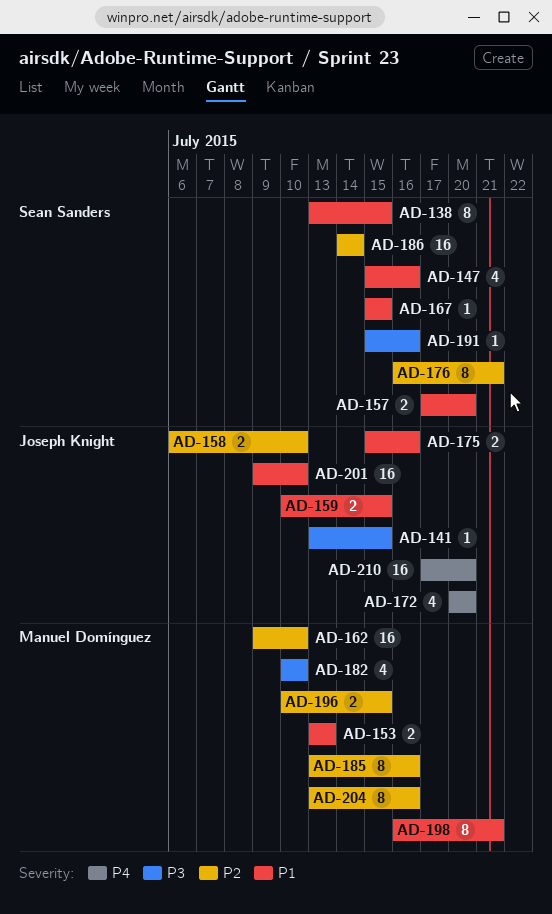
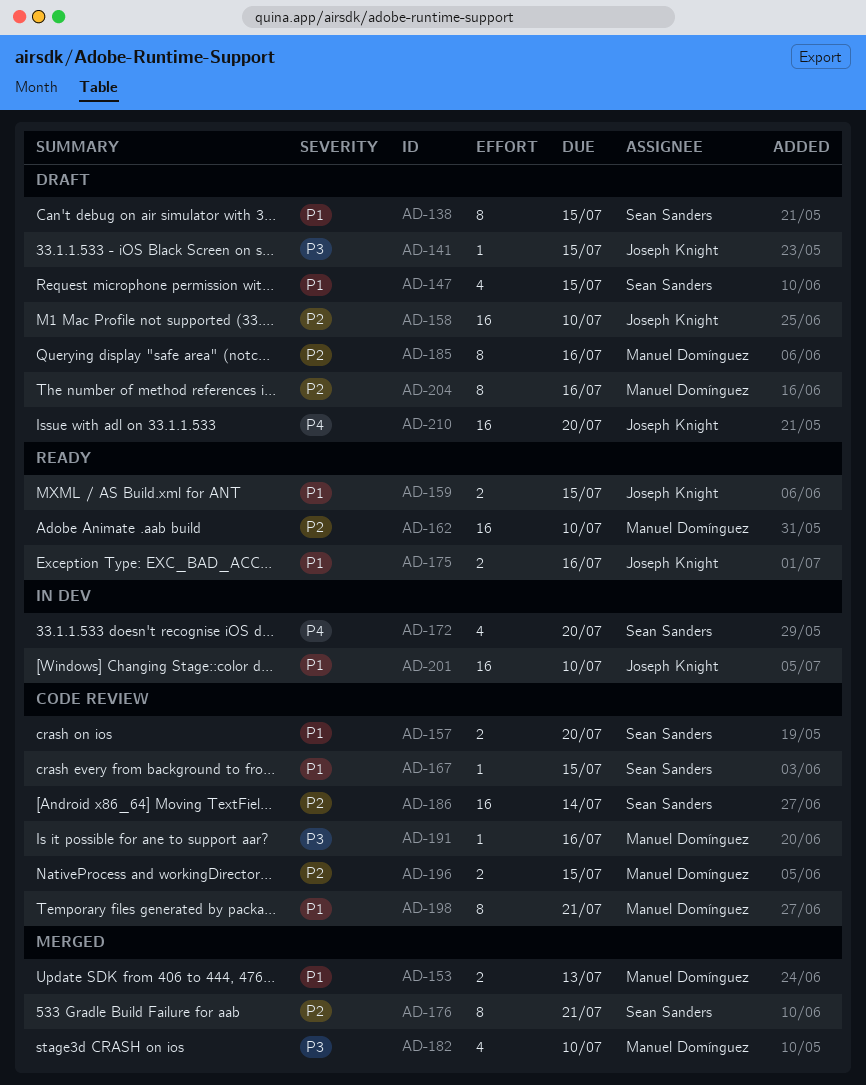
AD-147, due: Jul 16 -> Jul 15
AD-158, estimate: 2 -> 16
AD-172, owner: Joseph Knight -> Sean Sanders
AD-191, owner: Sean Sanders -> Manuel Domínguez

